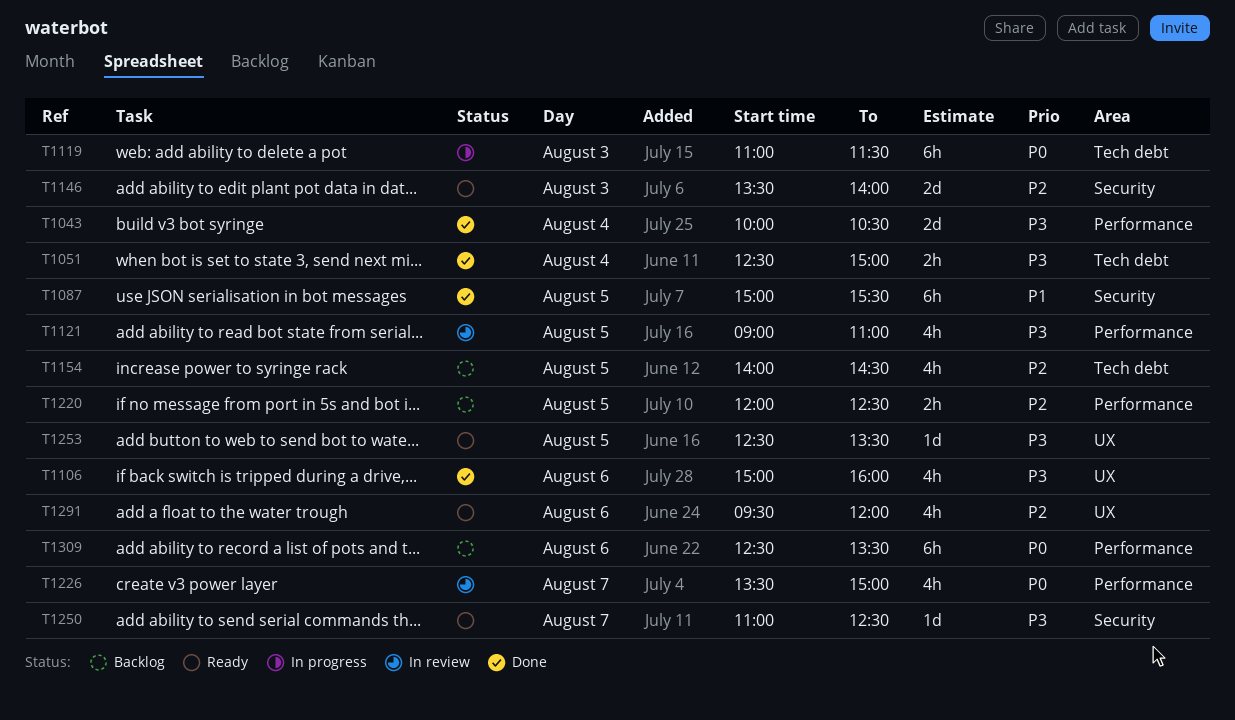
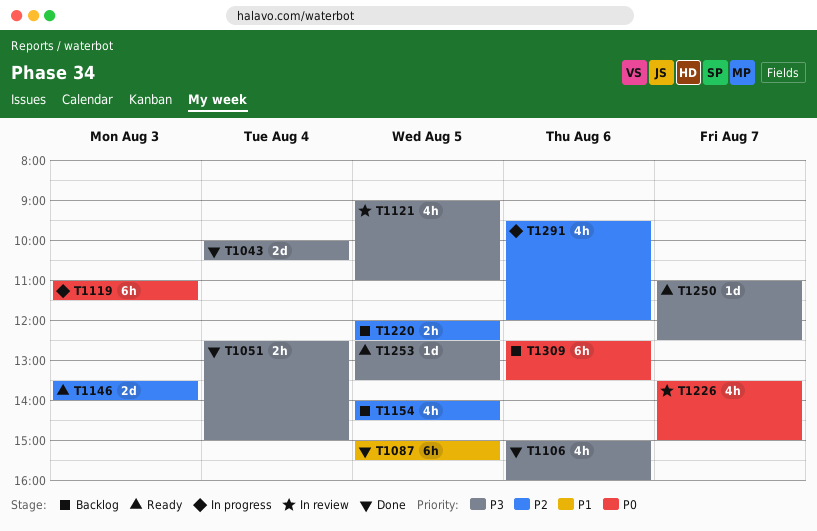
T1291, status: Ready -> In progress

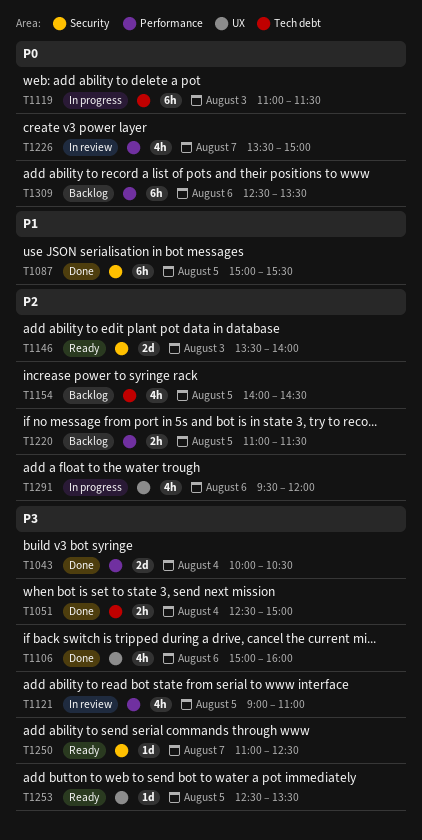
T1220, begins: 12:00 -> 11:00
T1220, ends: 12:30 -> 11:30

